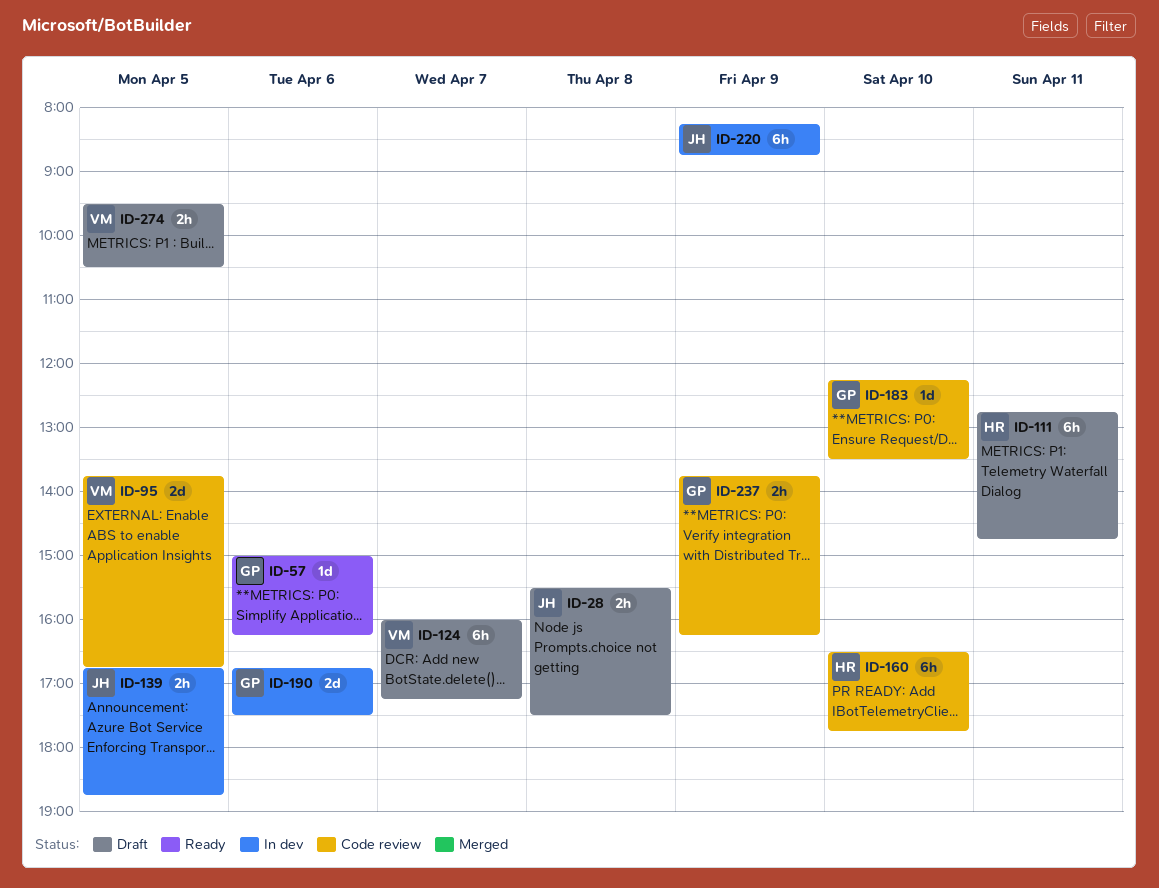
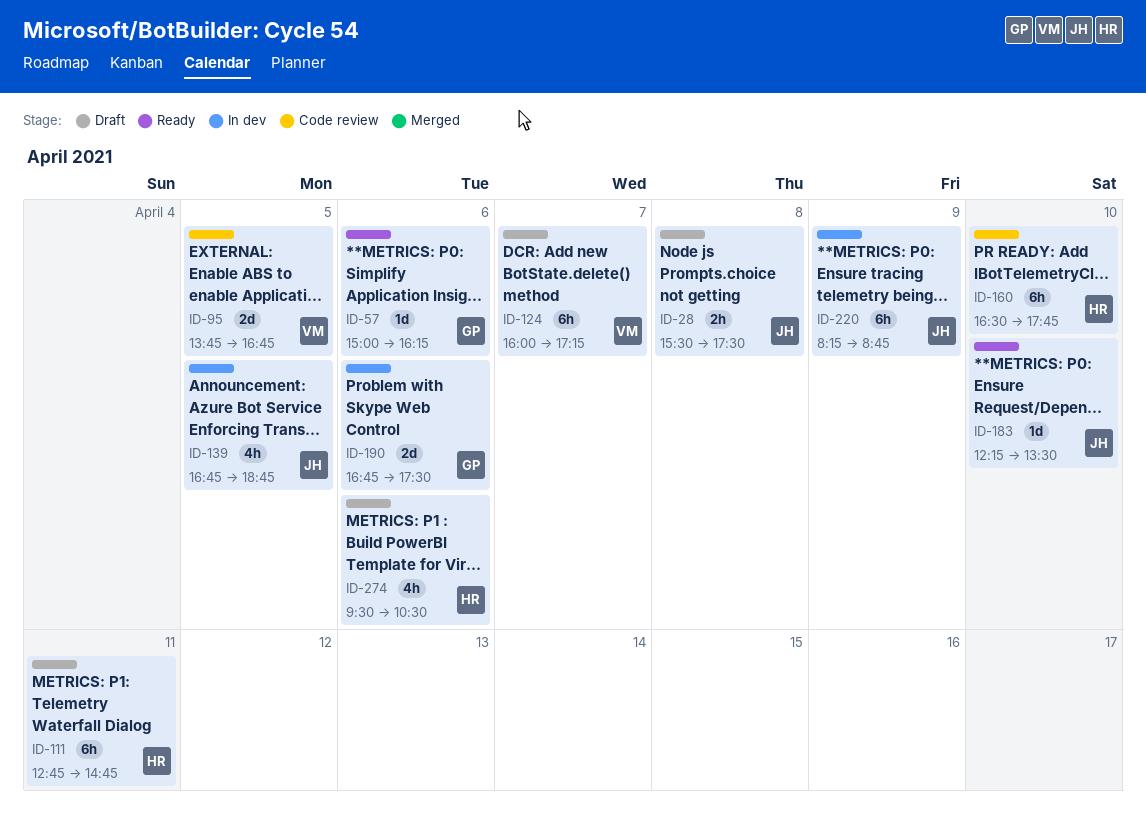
ID-139, estimate: 2h -> 4h
ID-183, status: Code review -> Ready
ID-183, owner: GP -> JH
ID-237: present -> none
ID-274, owner: VM -> HR
ID-274, estimate: 2h -> 4h
ID-274, day: Apr 5 -> Apr 6

